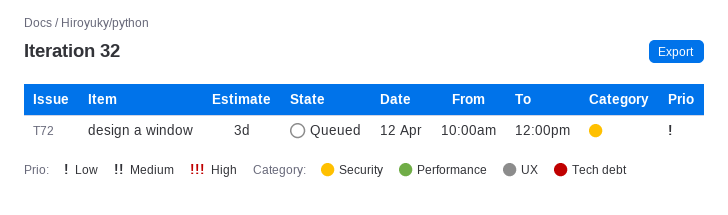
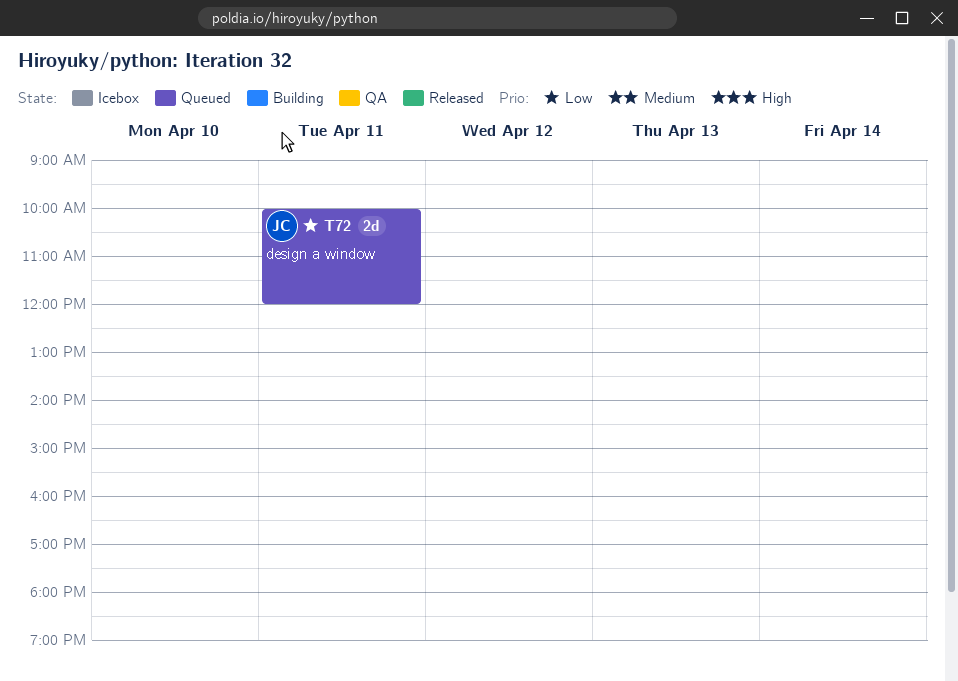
T72, estimate: 3d -> 2d
T72, day: Apr 12 -> Apr 11

